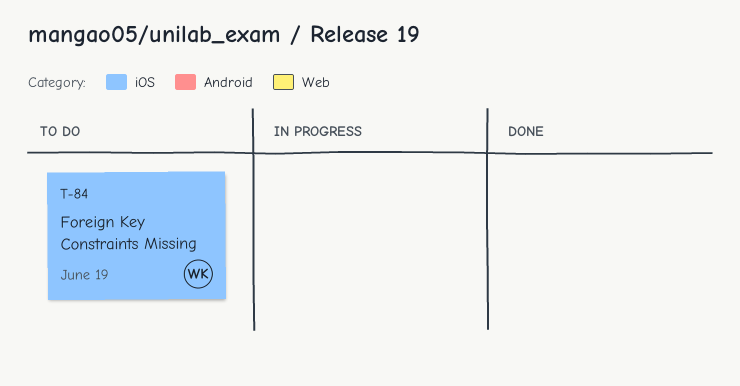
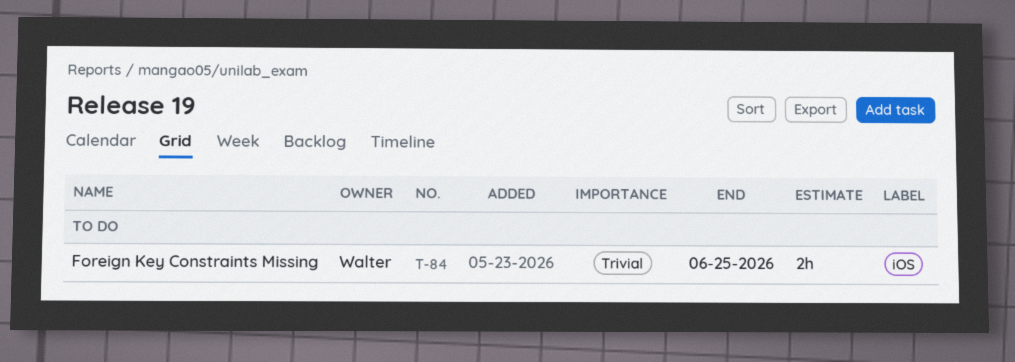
T-84, due: Jun 19 -> Jun 25

